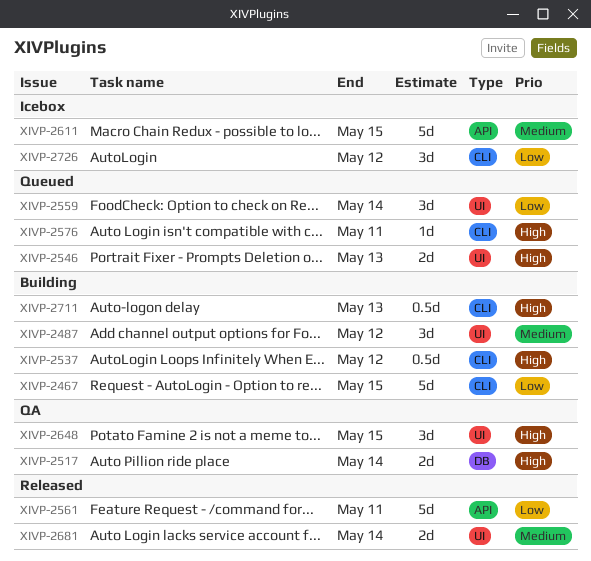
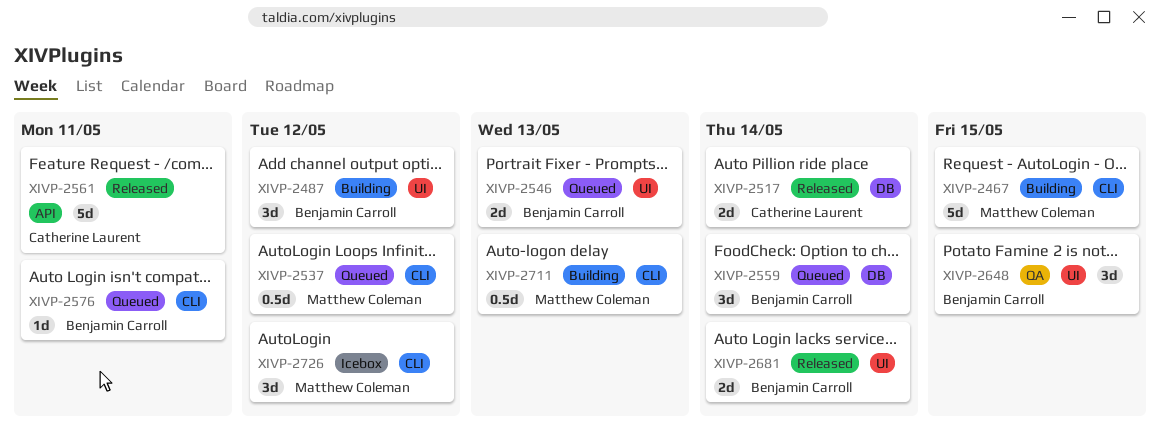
XIVP-2517, status: QA -> Released
XIVP-2537, status: Building -> Queued
XIVP-2559, label: UI -> DB
XIVP-2611: present -> none

